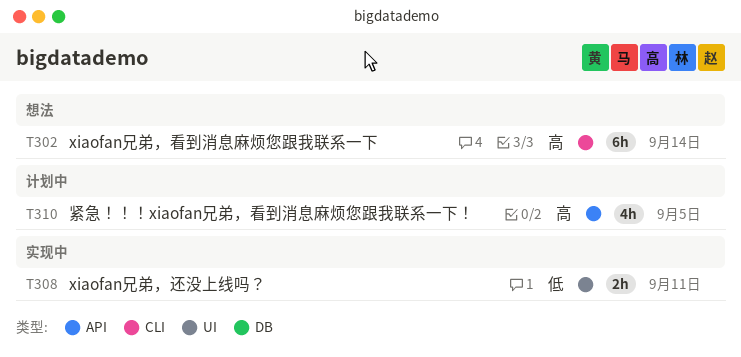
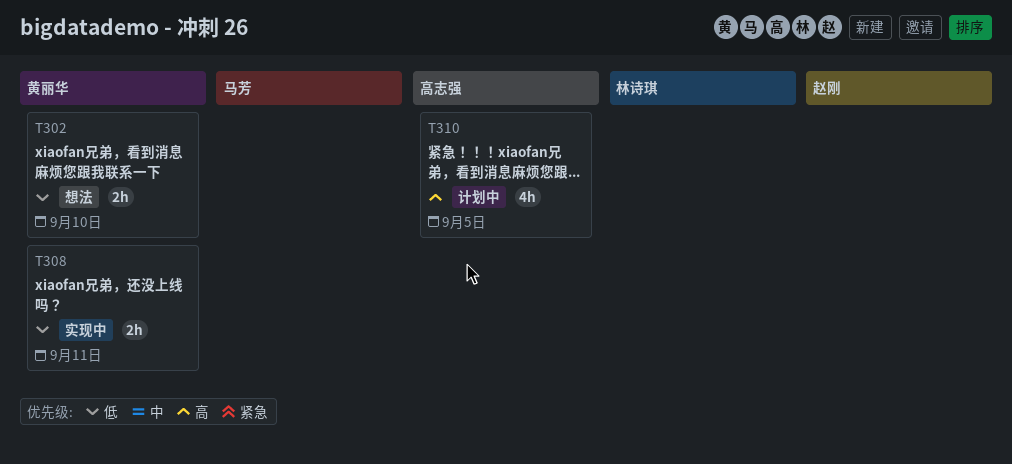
T302, priority: 高 -> 低
T302, estimate: 6h -> 2h
T302, due: Sep 14 -> Sep 10

